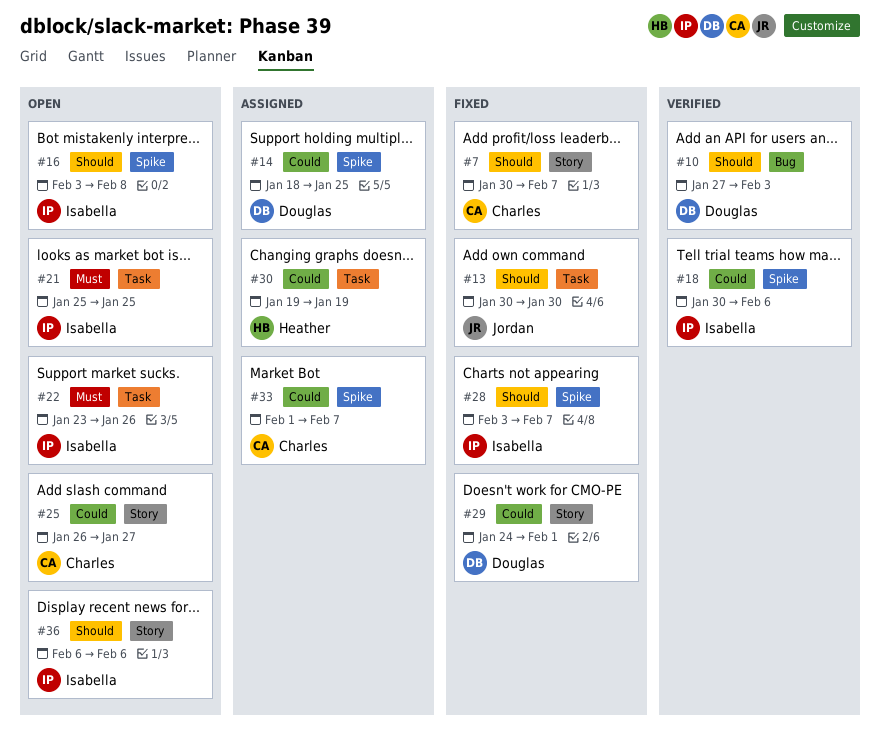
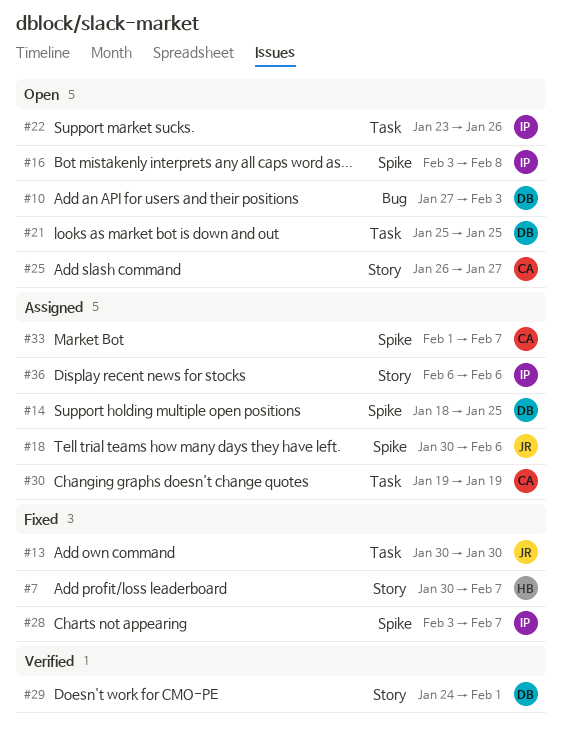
#7, owner: Charles -> Heather
#10, status: Verified -> Open
#18, status: Verified -> Assigned
#18, owner: Isabella -> Jordan
#21, owner: Isabella -> Douglas
#29, status: Fixed -> Verified
#30, owner: Heather -> Charles
#36, status: Open -> Assigned

